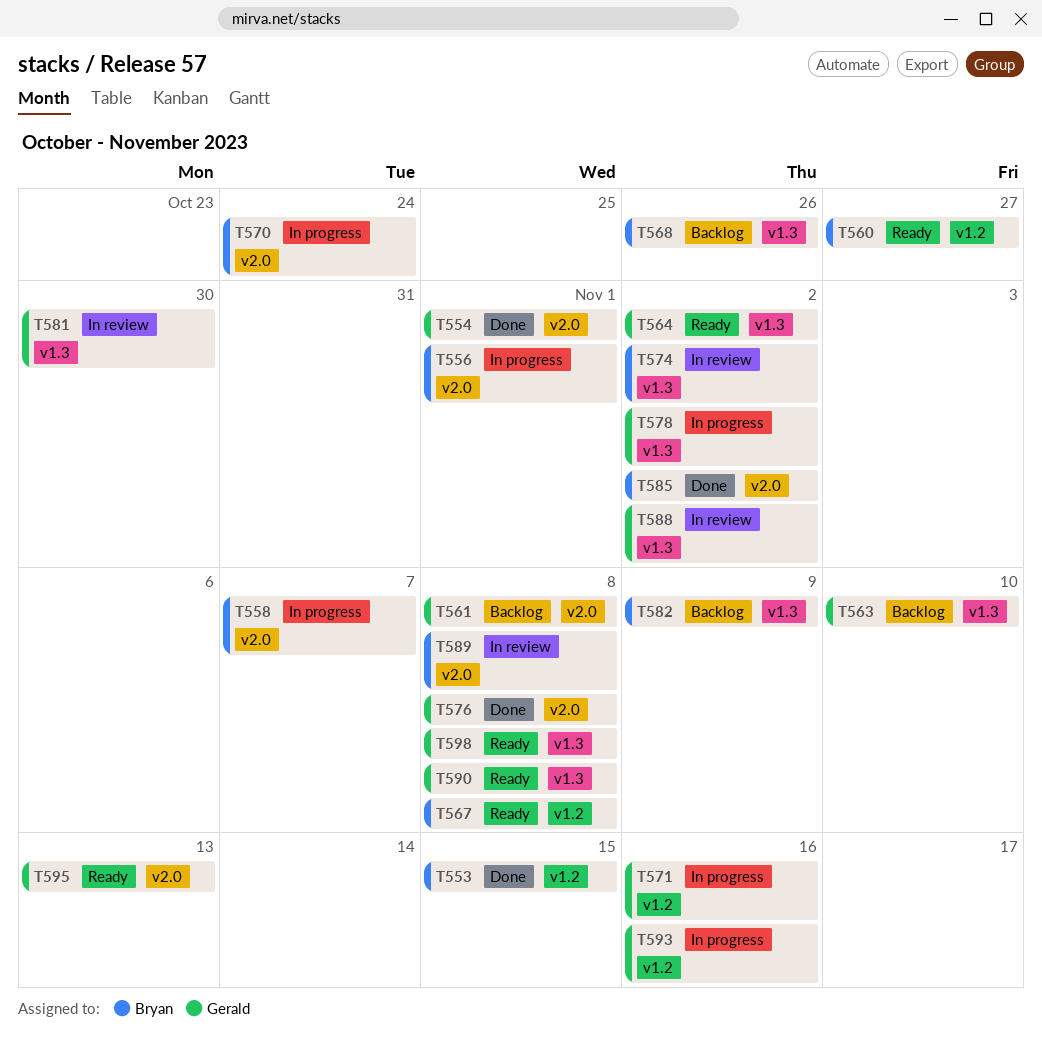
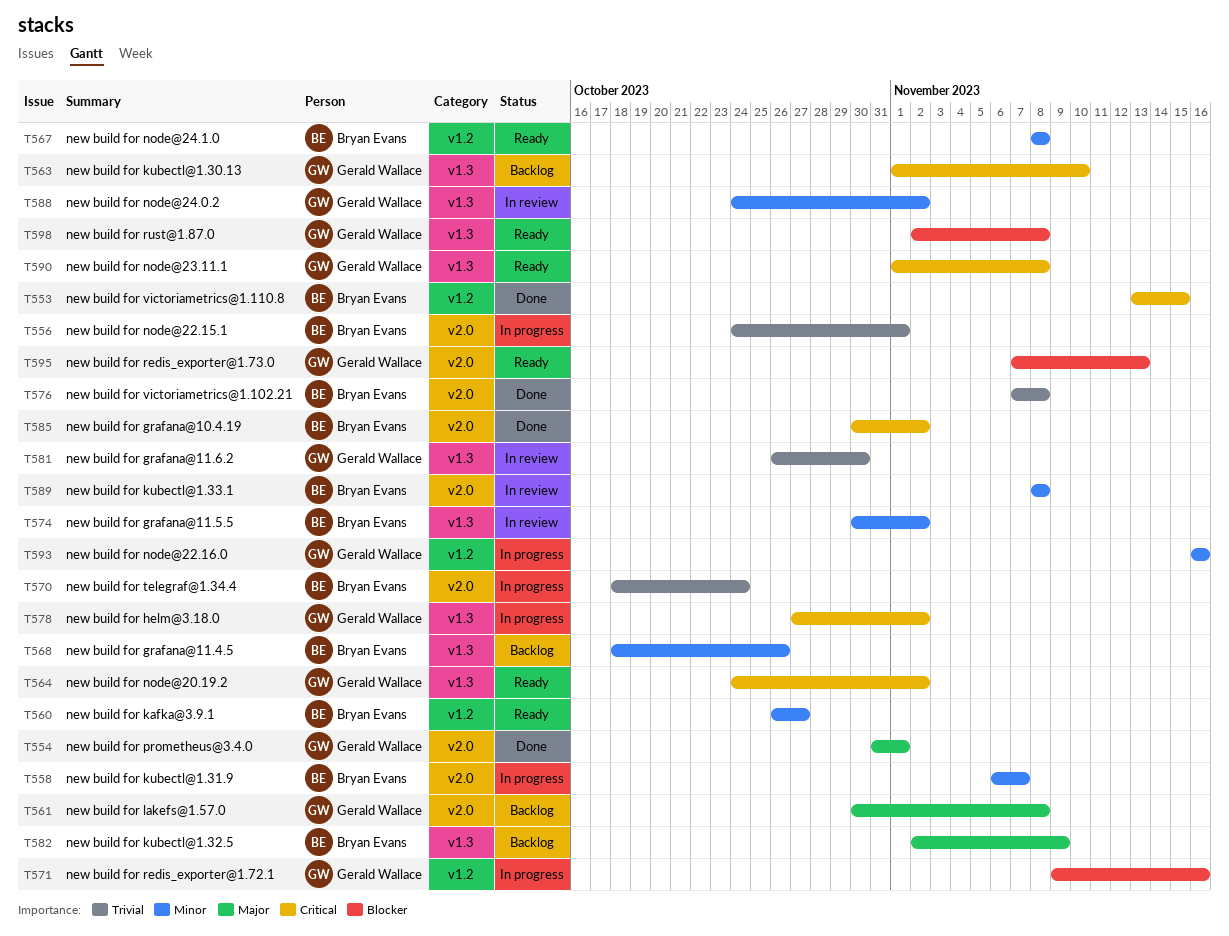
T576, owner: Gerald Wallace -> Bryan Evans

